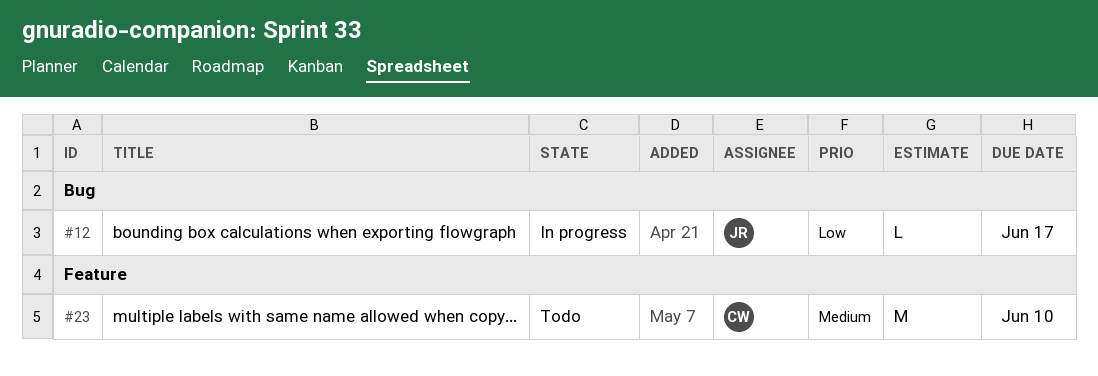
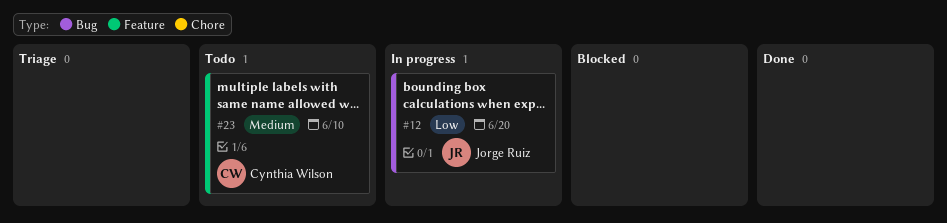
#12, due: Jun 17 -> Jun 20

